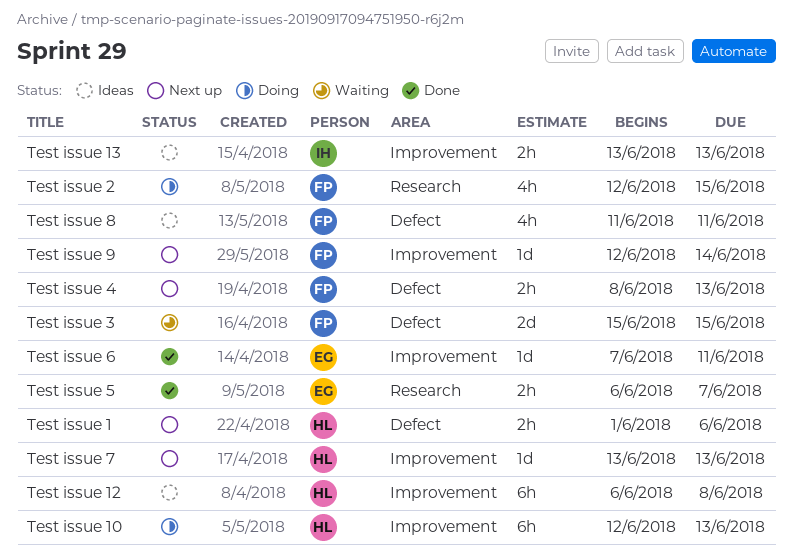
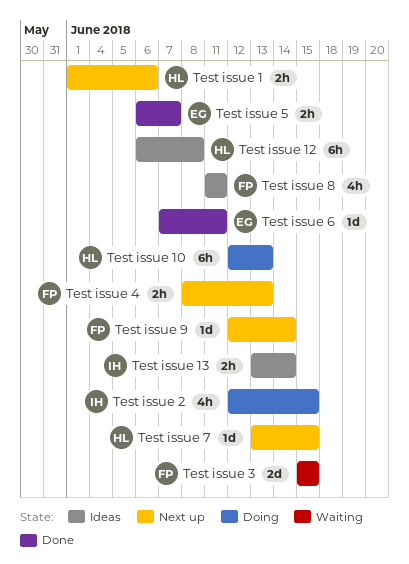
Test issue 13, due: Jun 13 -> Jun 14
Test issue 2, owner: FP -> IH
Test issue 7, due: Jun 13 -> Jun 15

